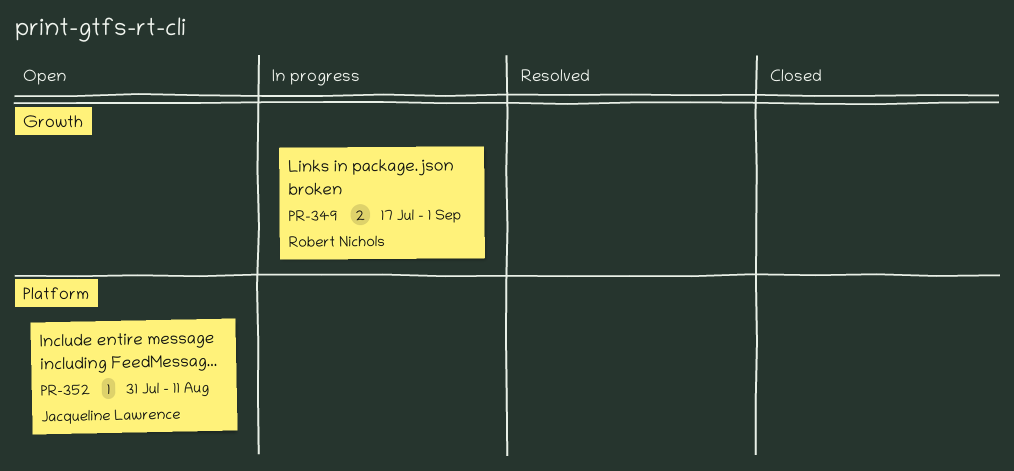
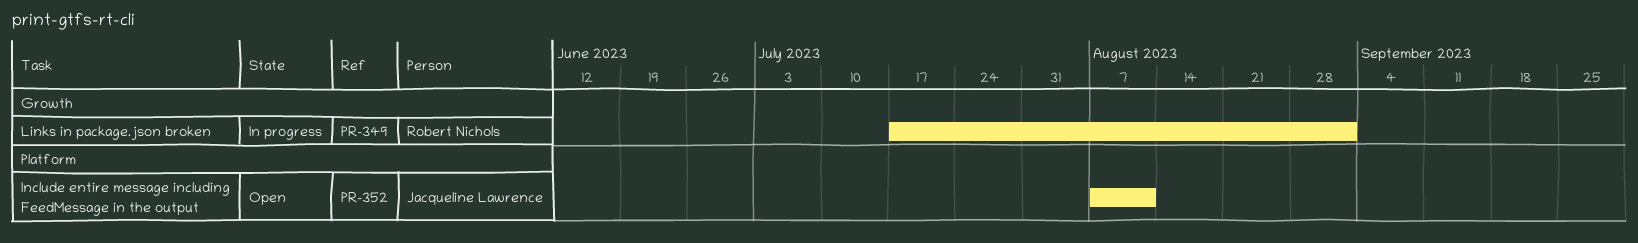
PR-352, start: Jul 31 -> Aug 7

